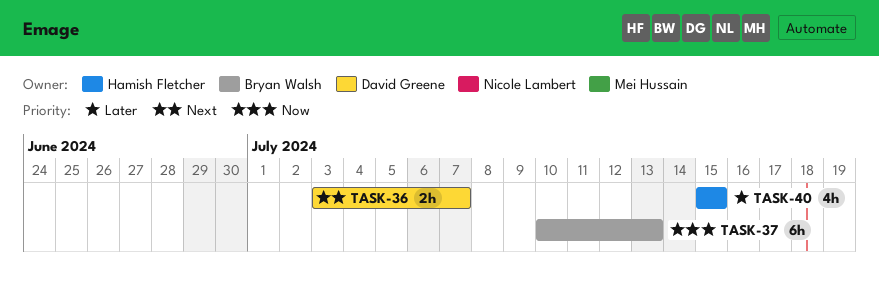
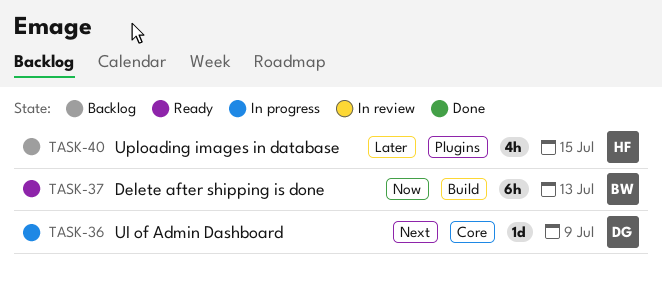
TASK-36, estimate: 2h -> 1d
TASK-36, due: Jul 7 -> Jul 9

